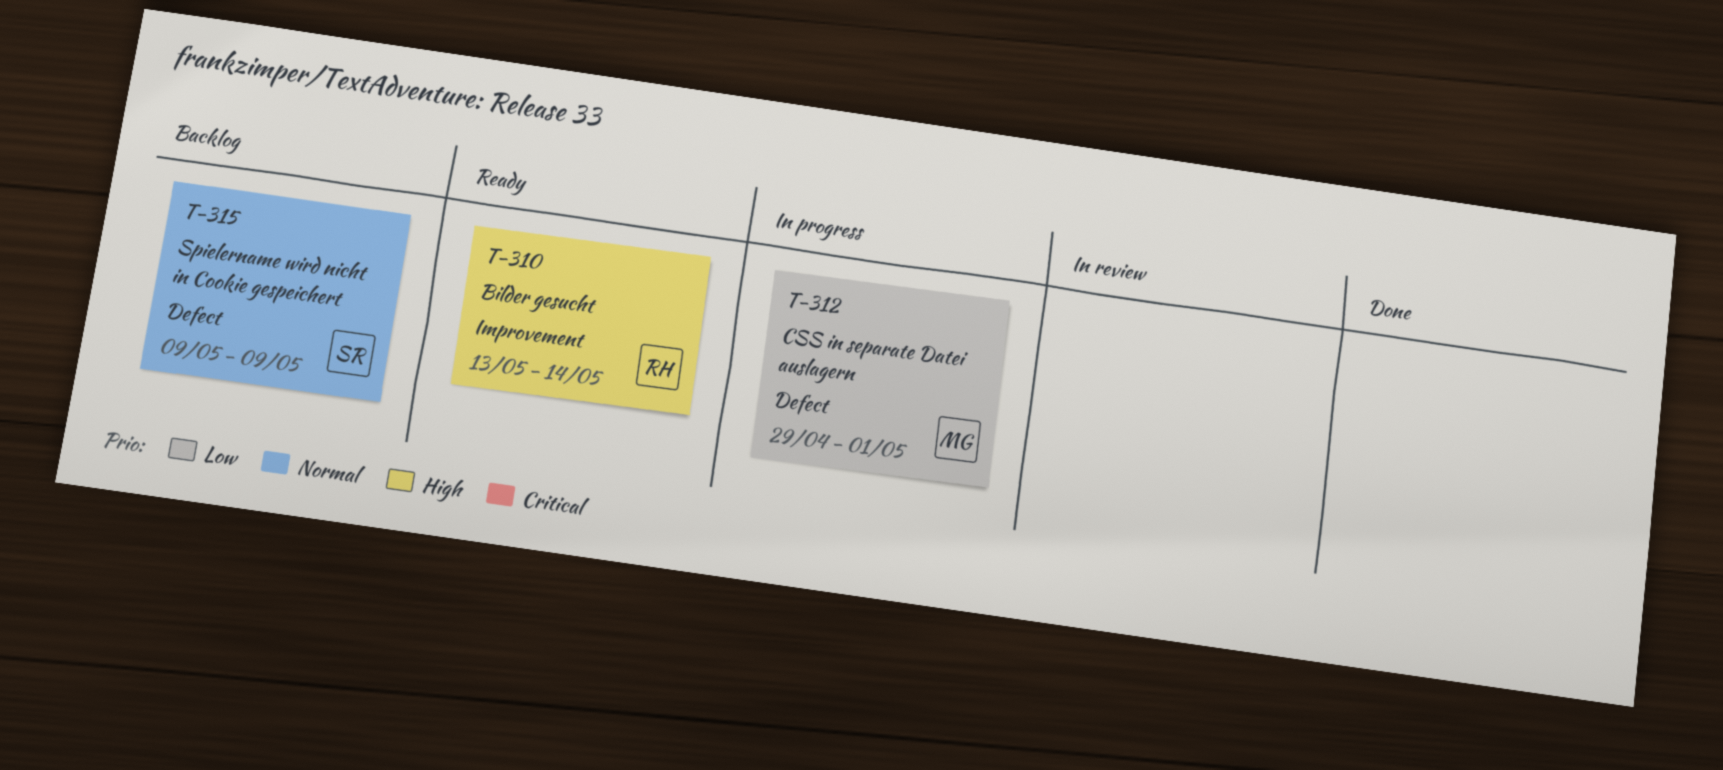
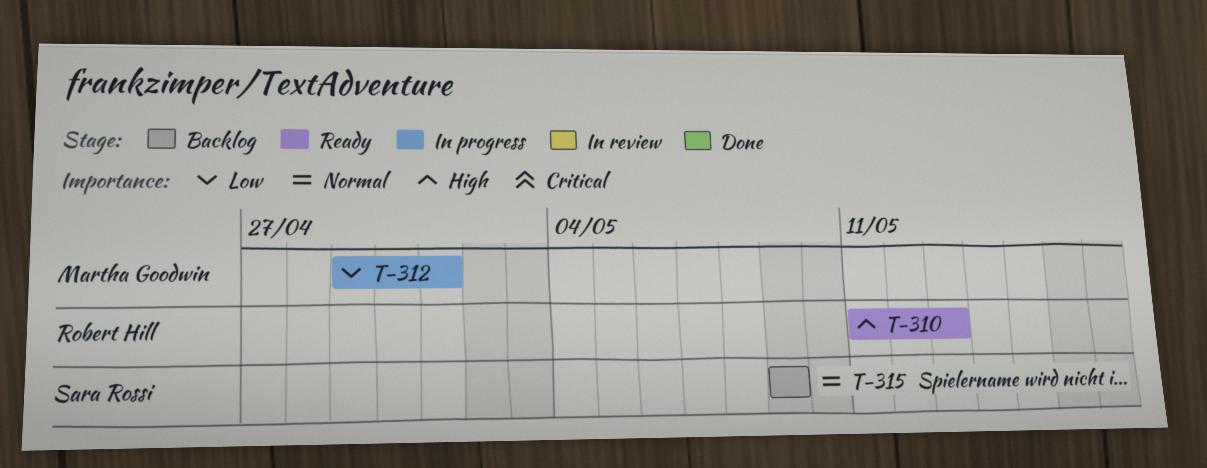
T-310, start: May 13 -> May 11
T-310, due: May 14 -> May 13

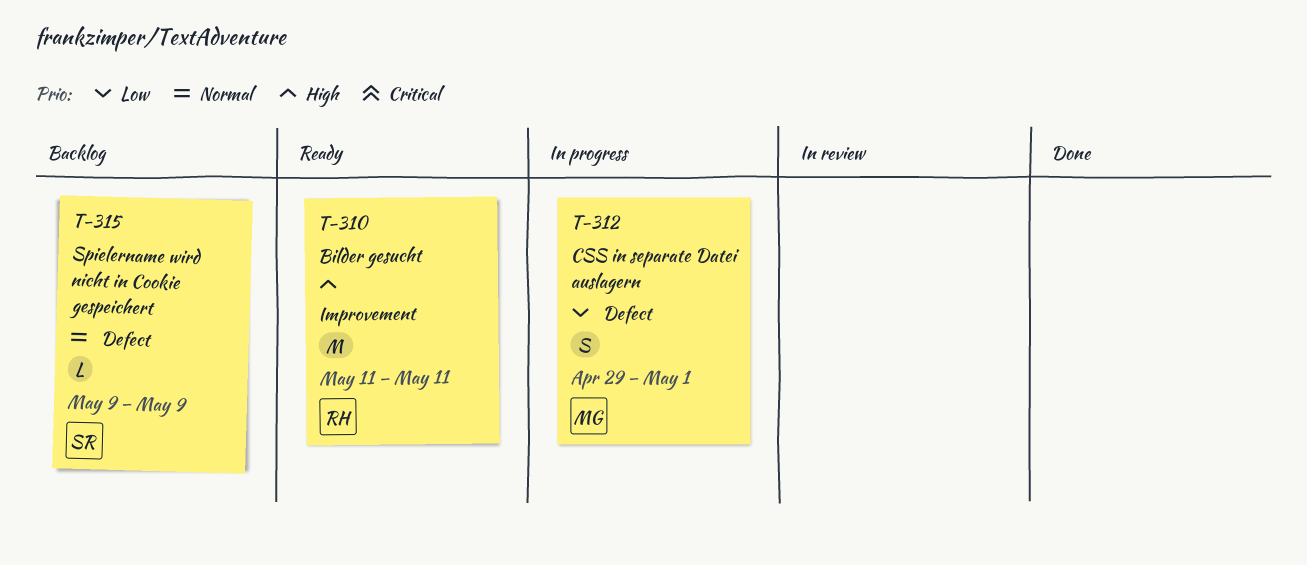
T-310, due: May 13 -> May 11

